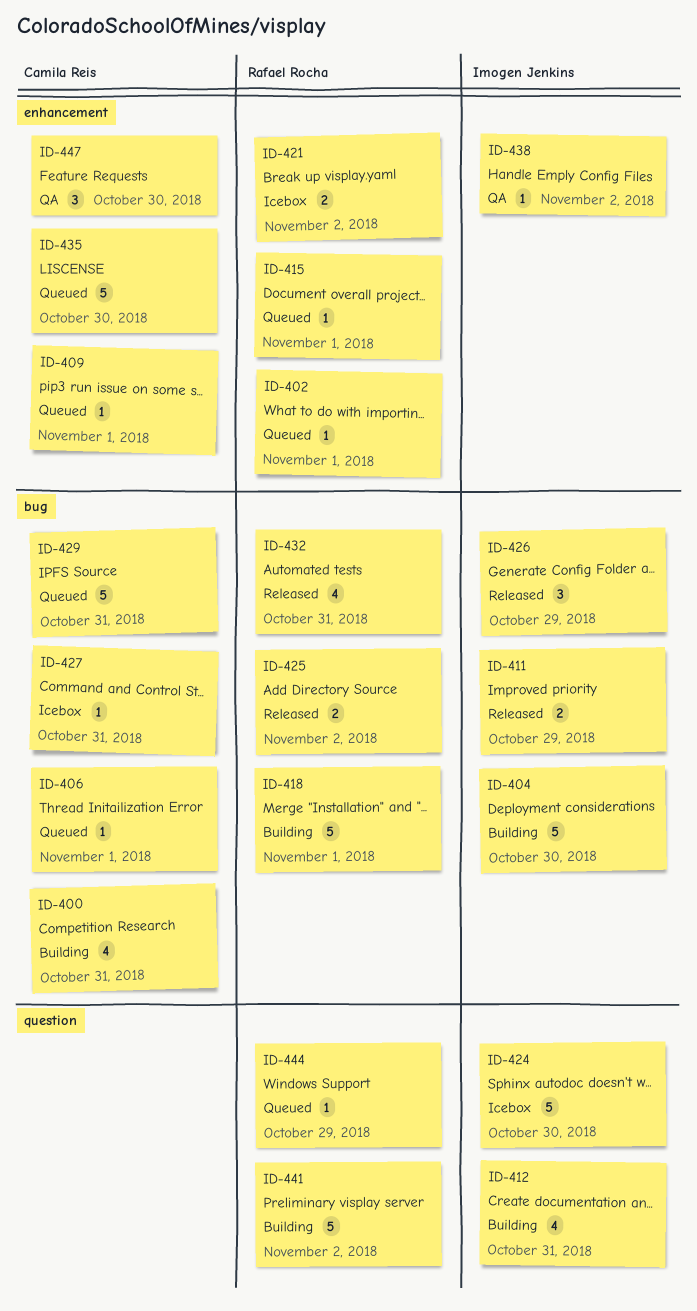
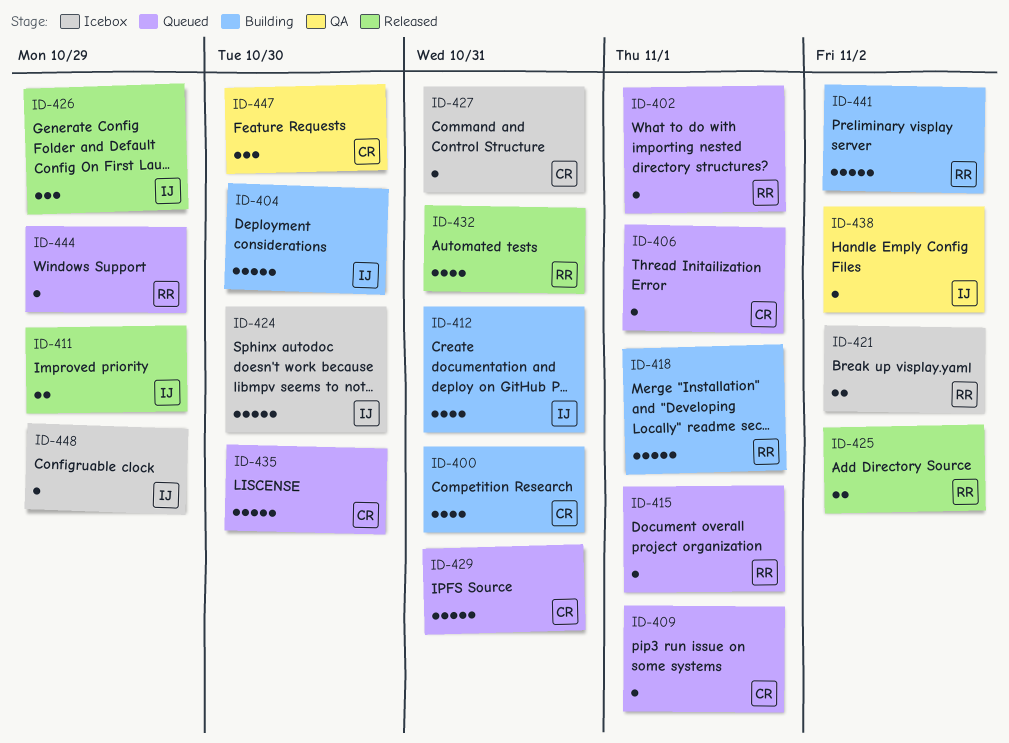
ID-448: none -> present

